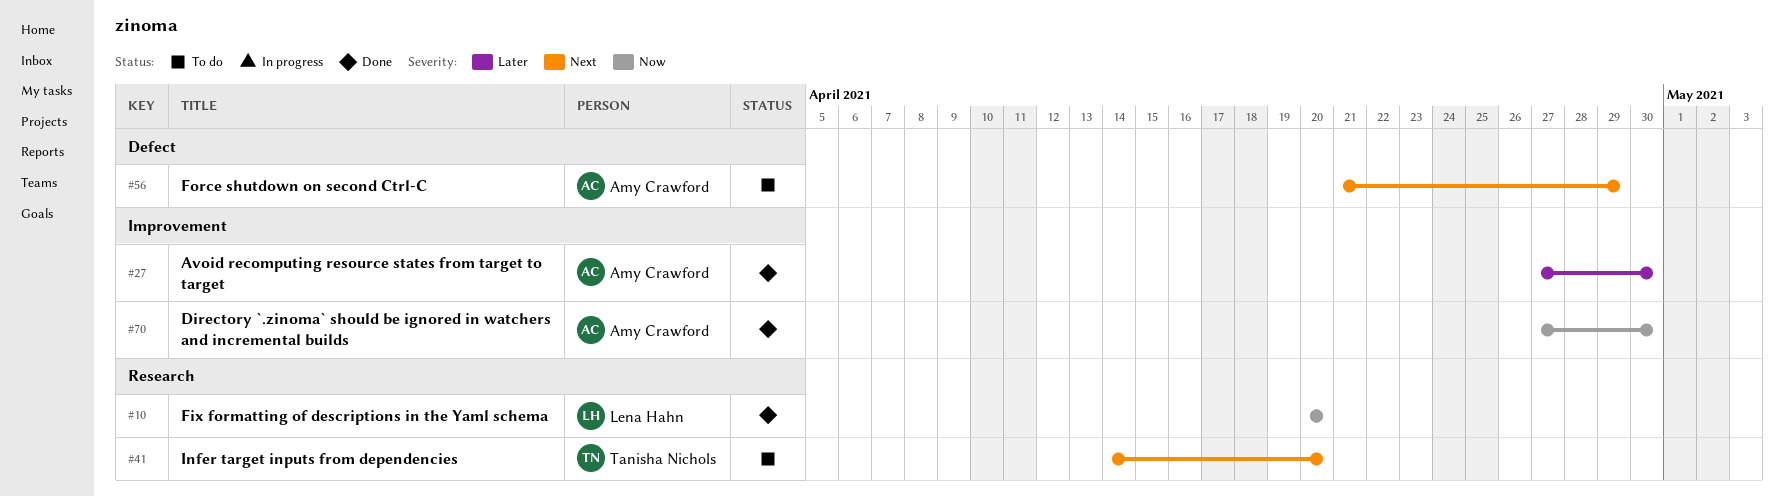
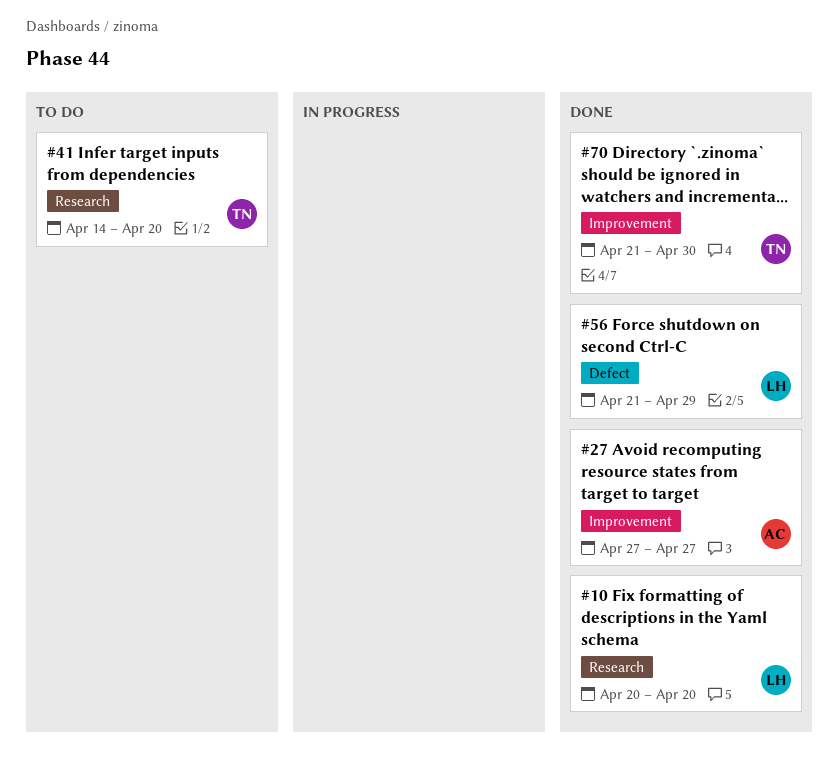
#27, due: Apr 30 -> Apr 27
#56, status: To do -> Done
#56, owner: Amy Crawford -> Lena Hahn
#70, owner: Amy Crawford -> Tanisha Nichols
#70, start: Apr 27 -> Apr 21

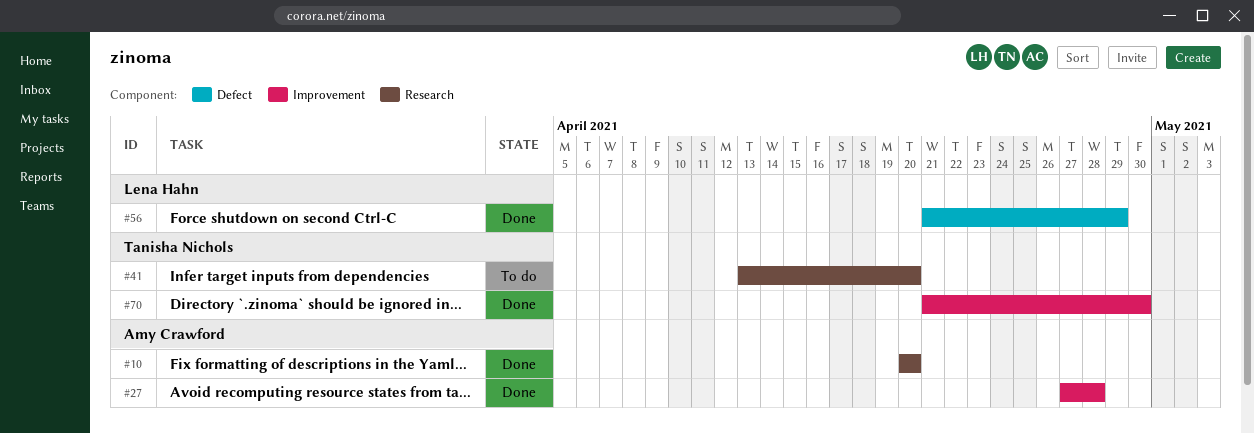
#10, owner: Lena Hahn -> Amy Crawford
#27, due: Apr 27 -> Apr 28
#41, start: Apr 14 -> Apr 13

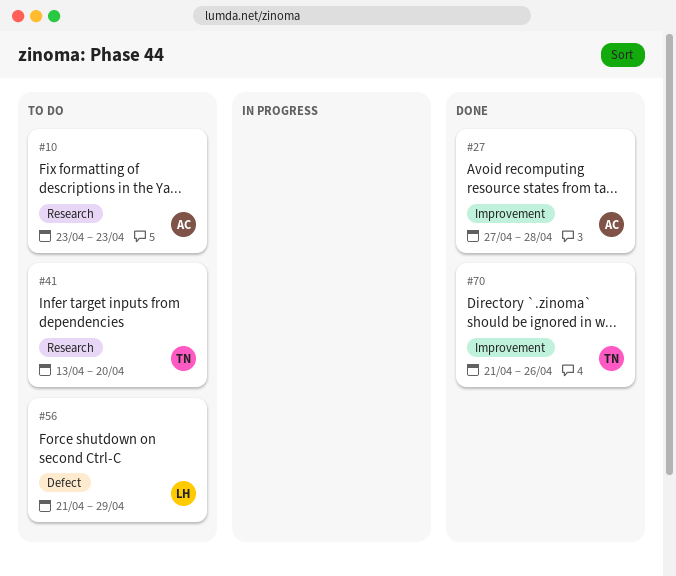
#10, status: Done -> To do
#10, start: Apr 20 -> Apr 23
#10, due: Apr 20 -> Apr 23
#56, status: Done -> To do
#70, due: Apr 30 -> Apr 26

